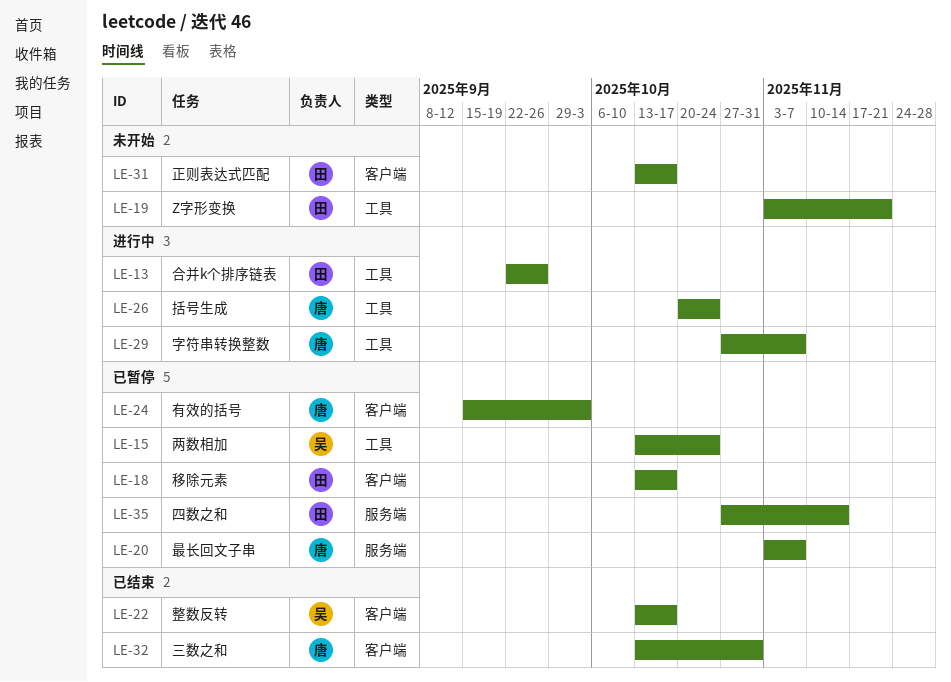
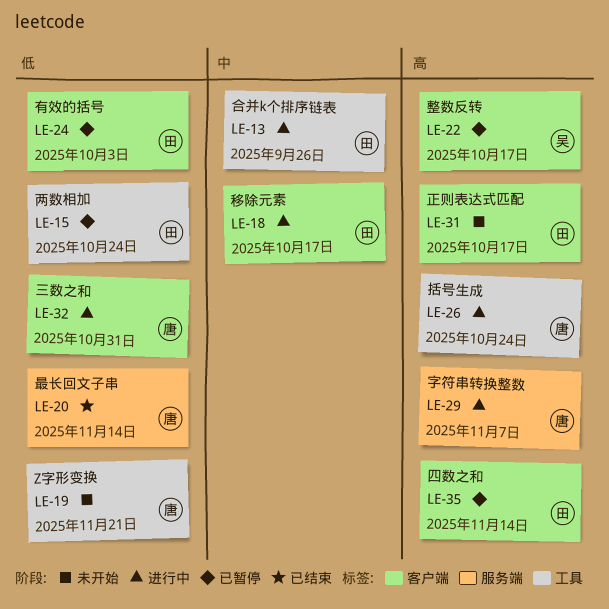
LE-15, owner: 吴 -> 田
LE-18, status: 已暂停 -> 进行中
LE-19, owner: 田 -> 唐
LE-20, status: 已暂停 -> 已结束
LE-20, due: Nov 7 -> Nov 14
LE-22, status: 已结束 -> 已暂停
LE-24, owner: 唐 -> 田
LE-29, label: 工具 -> 服务端
LE-32, status: 已结束 -> 进行中
LE-35, label: 服务端 -> 客户端

